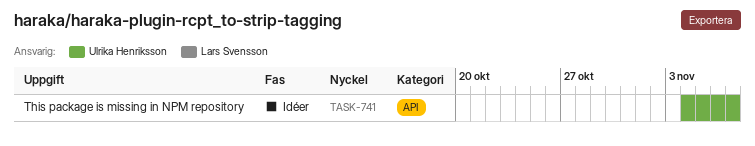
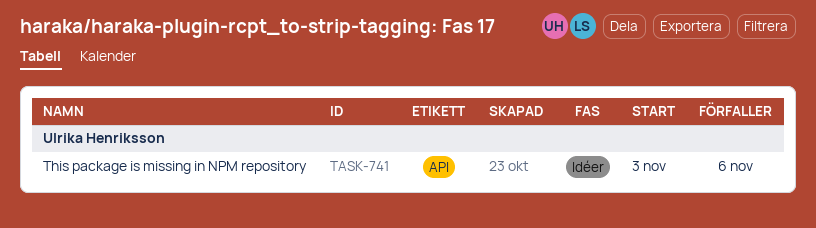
TASK-741, start: Nov 4 -> Nov 3
TASK-741, due: Nov 7 -> Nov 6

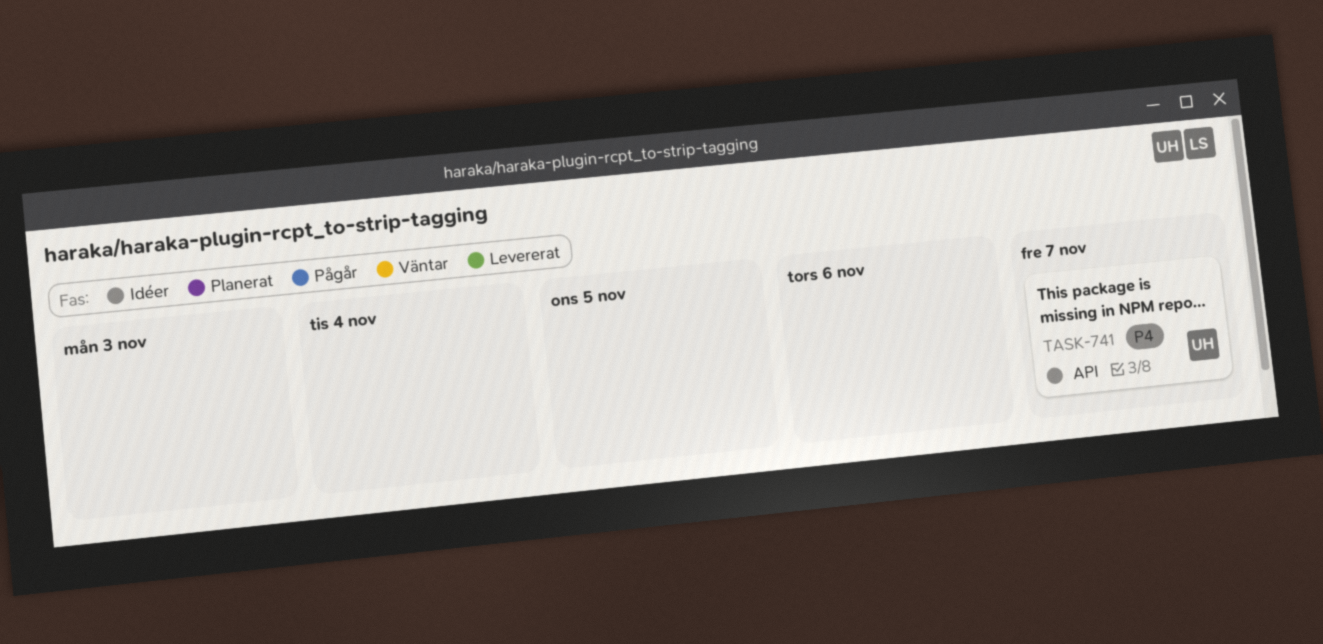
TASK-741, due: Nov 6 -> Nov 7

